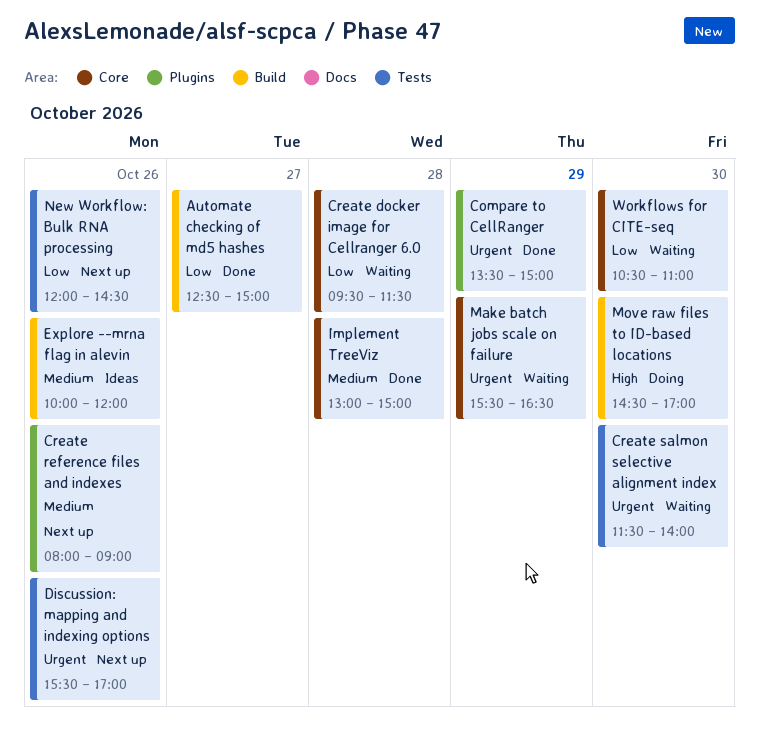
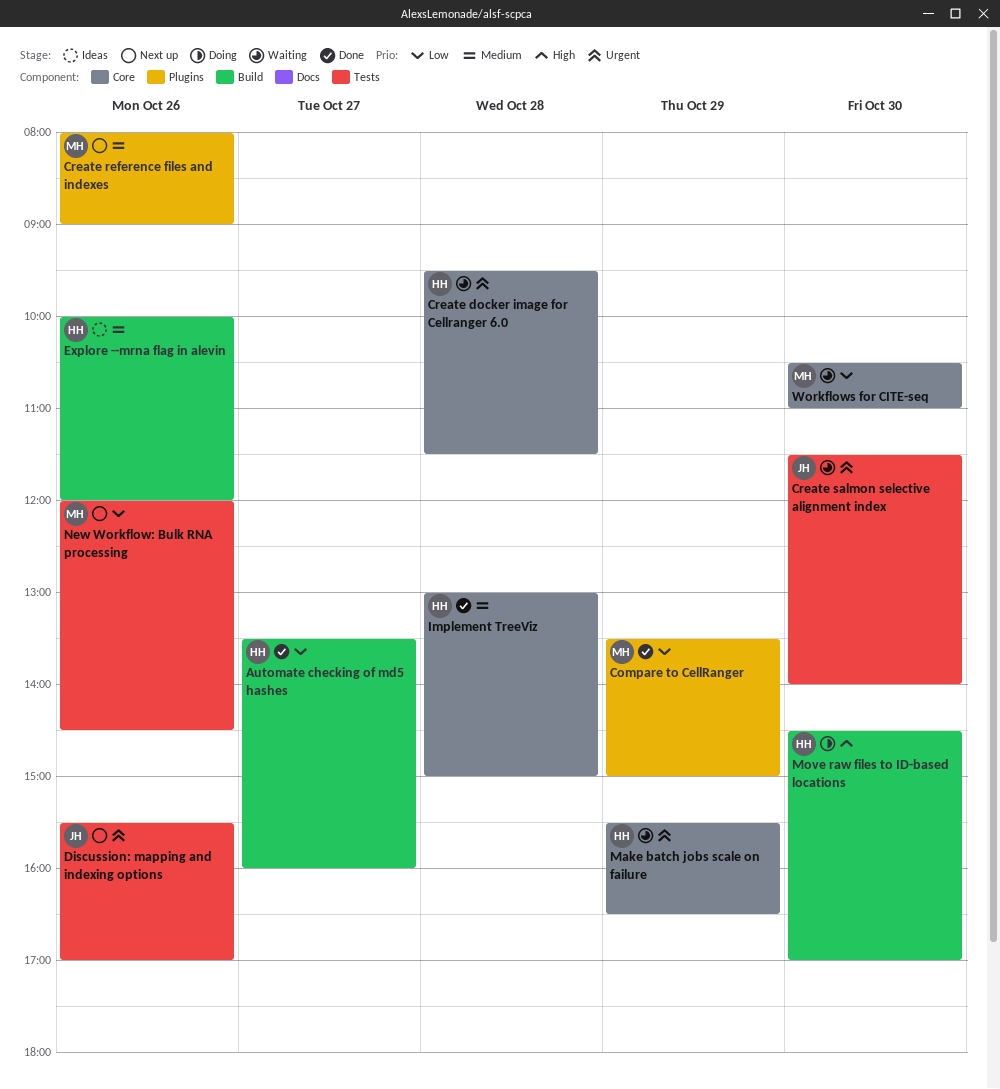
Automate checking of md5 hashes, begins: 12:30 -> 13:30
Automate checking of md5 hashes, ends: 15:00 -> 16:00
Compare to CellRanger, priority: Urgent -> Low
Create docker image for Cellranger 6.0, priority: Low -> Urgent

